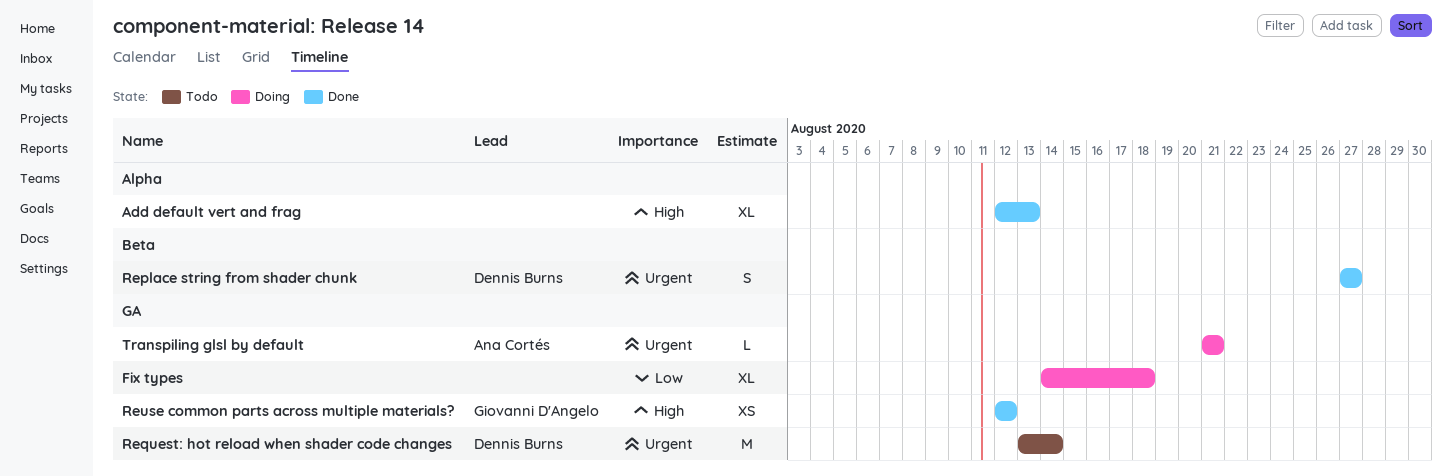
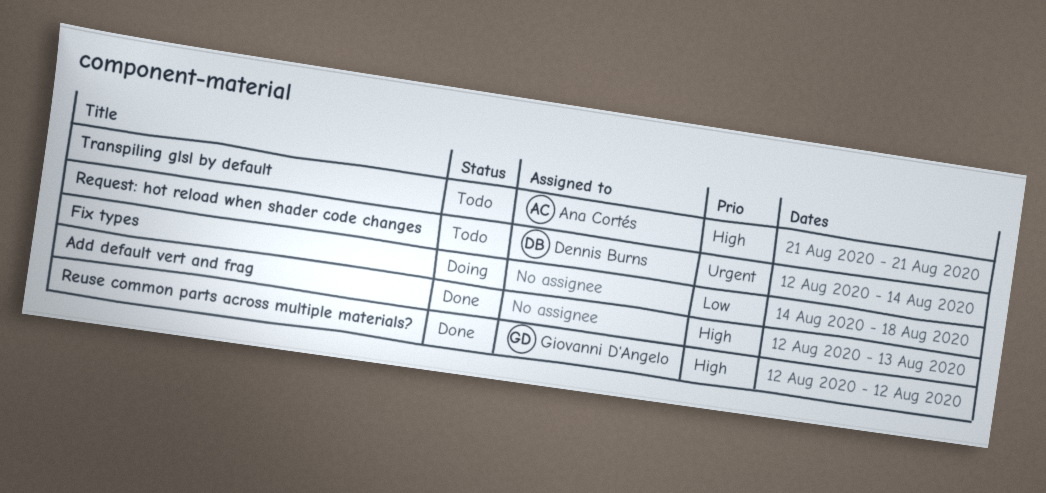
Replace string from shader chunk: present -> none
Request: hot reload when shader code changes, start: Aug 13 -> Aug 12
Transpiling glsl by default, status: Doing -> Todo
Transpiling glsl by default, priority: Urgent -> High

